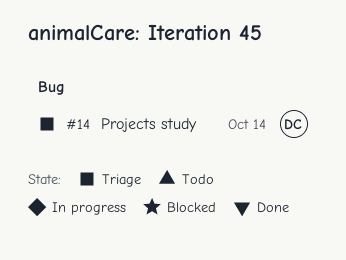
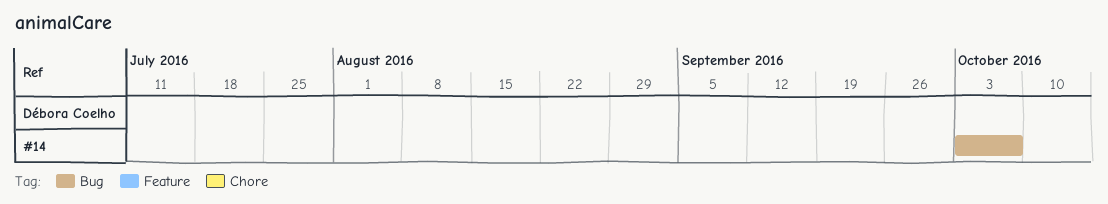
#14, due: Oct 14 -> Oct 7

